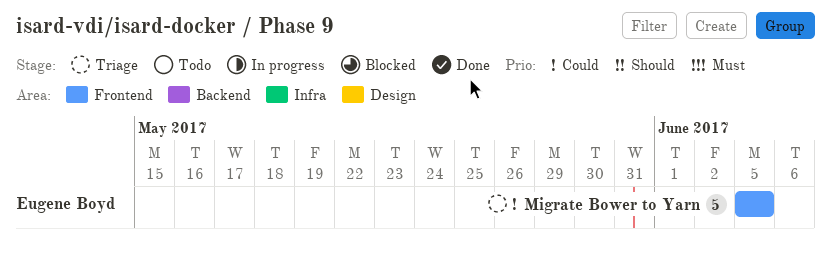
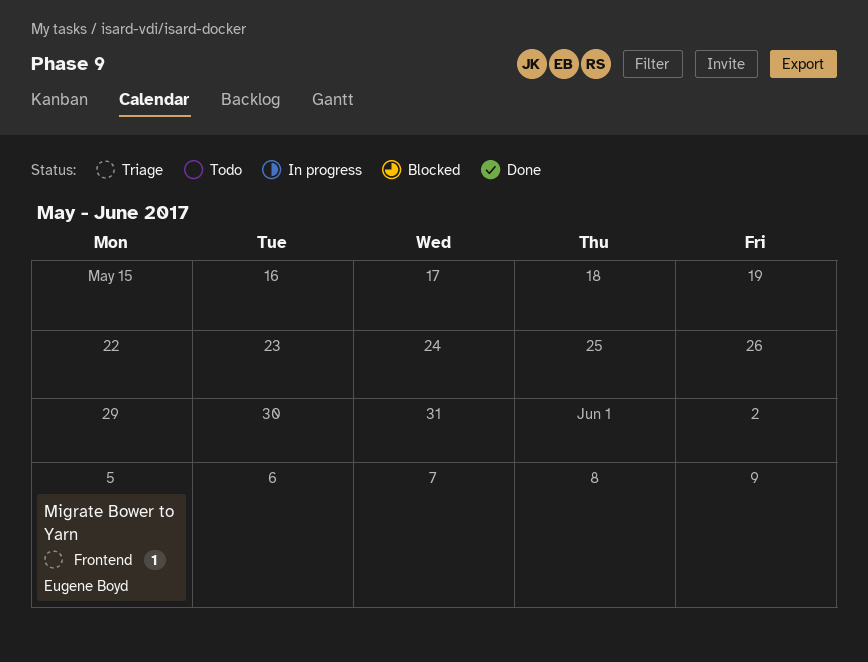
Migrate Bower to Yarn, estimate: 5 -> 1

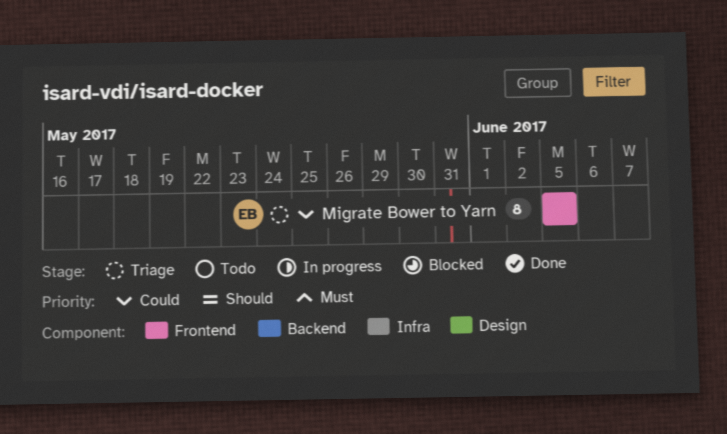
Migrate Bower to Yarn, estimate: 1 -> 8

